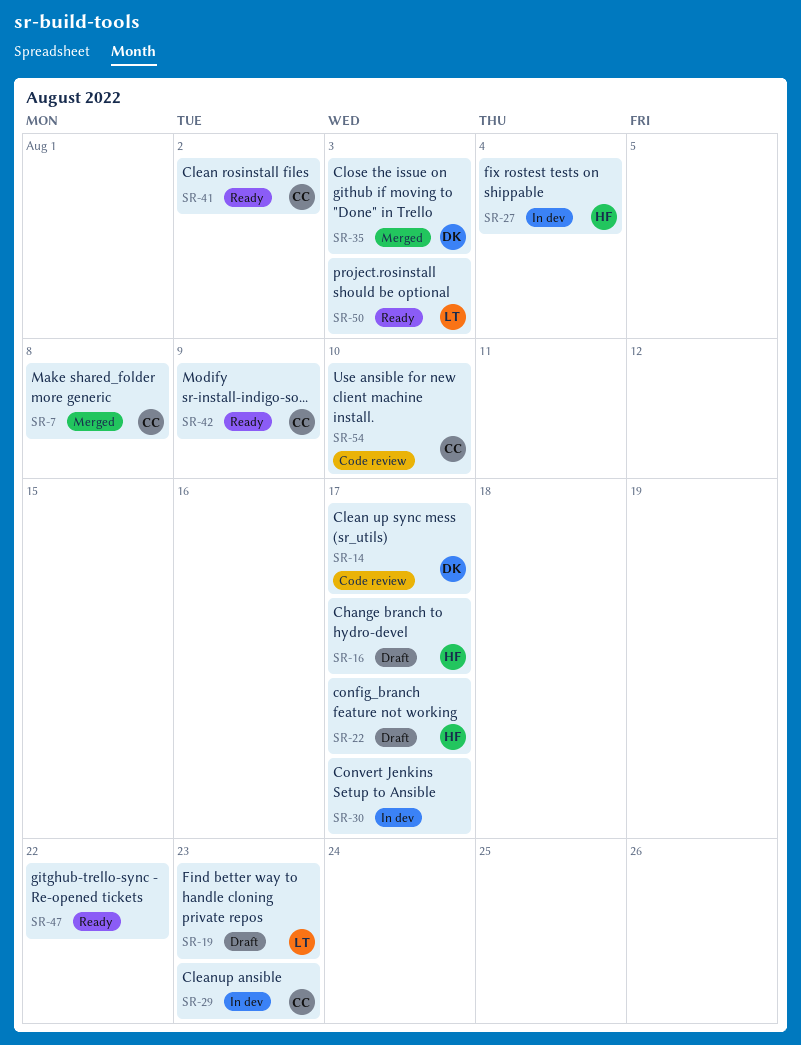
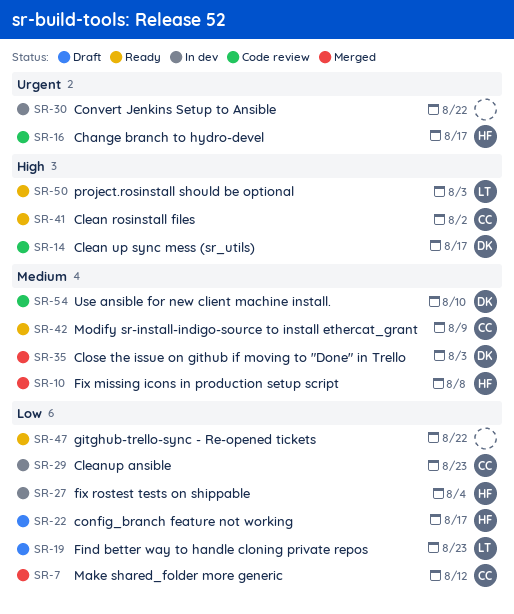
SR-7, due: Aug 8 -> Aug 12
SR-10: none -> present
SR-16, status: Draft -> Code review
SR-30, due: Aug 17 -> Aug 22
SR-54, owner: CC -> DK

